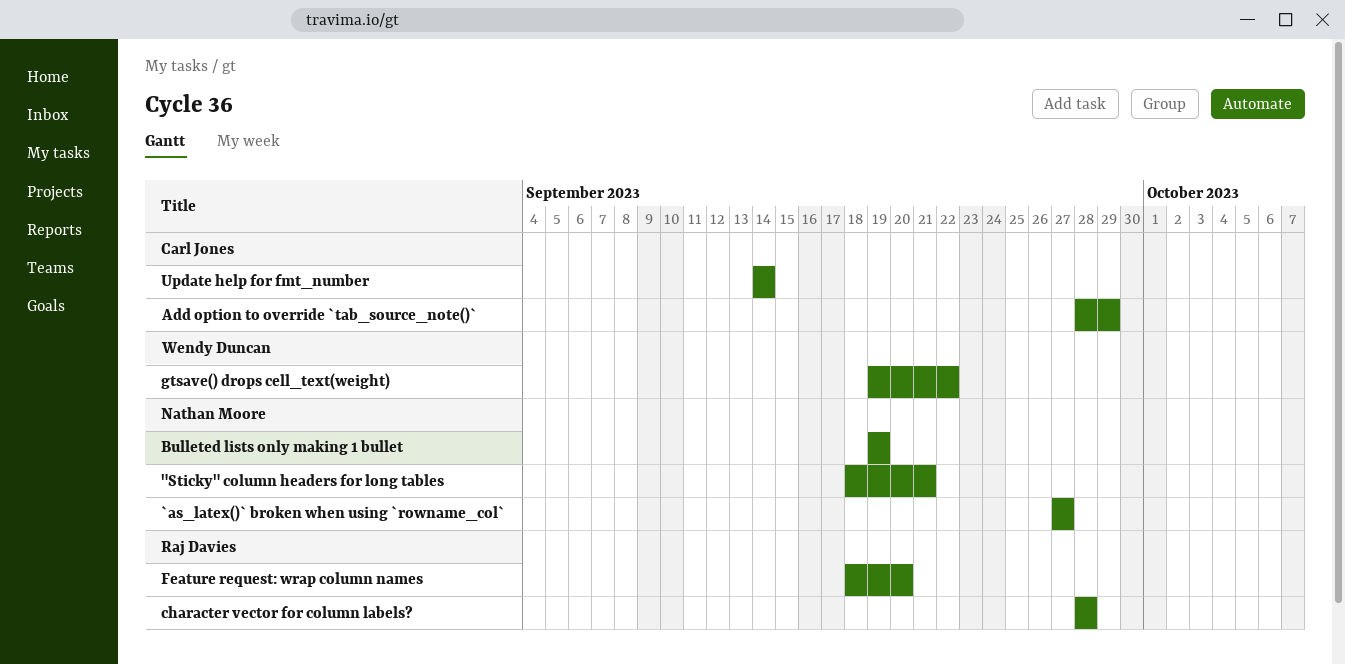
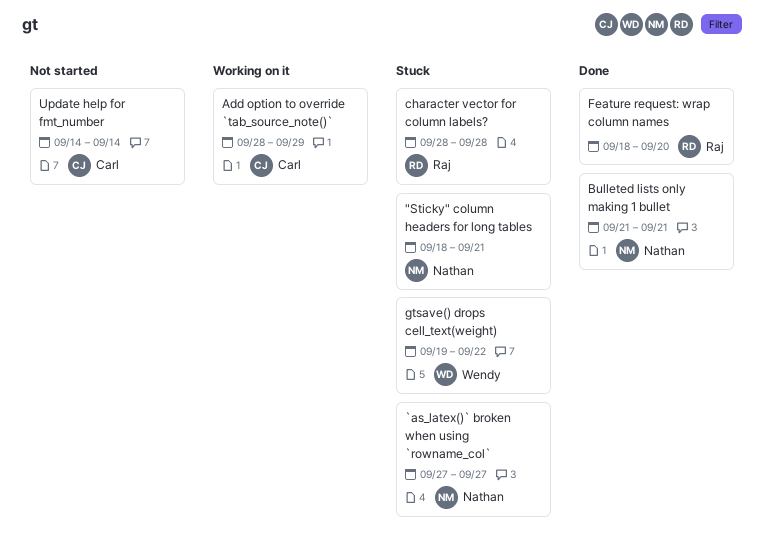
Bulleted lists only making 1 bullet, start: Sep 19 -> Sep 21
Bulleted lists only making 1 bullet, due: Sep 19 -> Sep 21

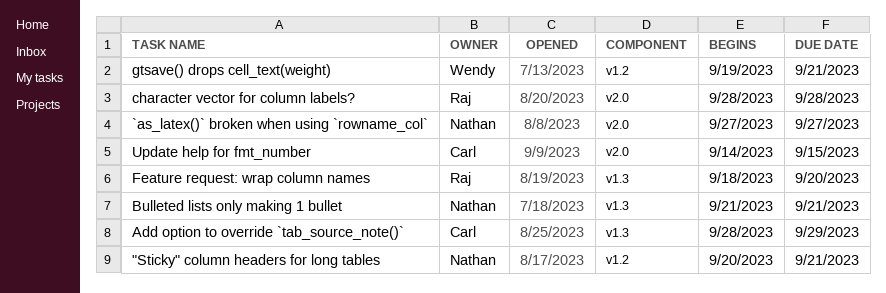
"Sticky" column headers for long tables, start: Sep 18 -> Sep 20
gtsave() drops cell_text(weight), due: Sep 22 -> Sep 21
Update help for fmt_number, due: Sep 14 -> Sep 15

